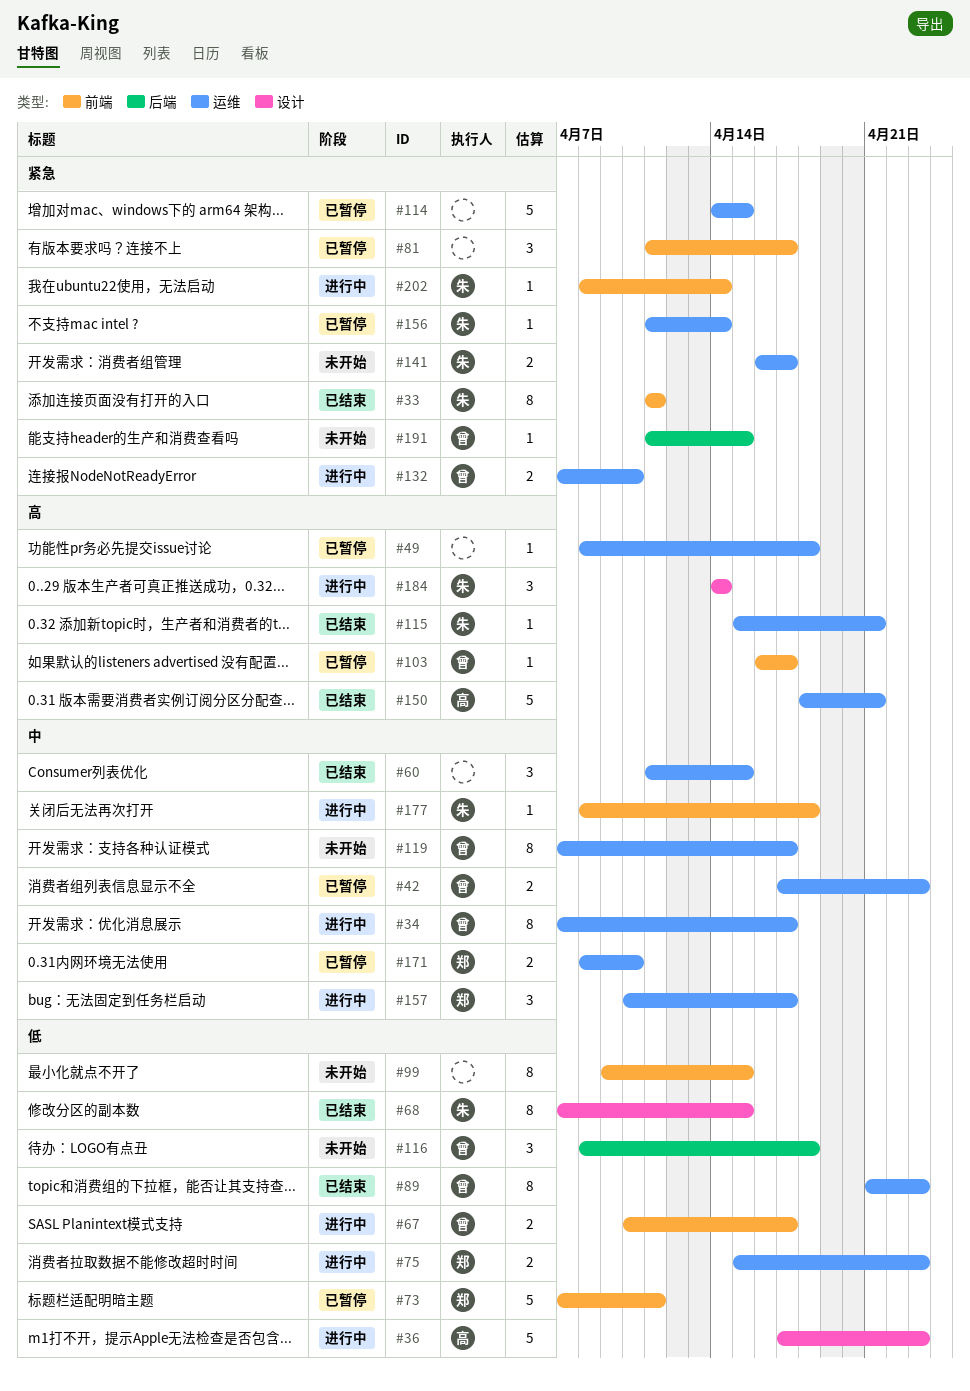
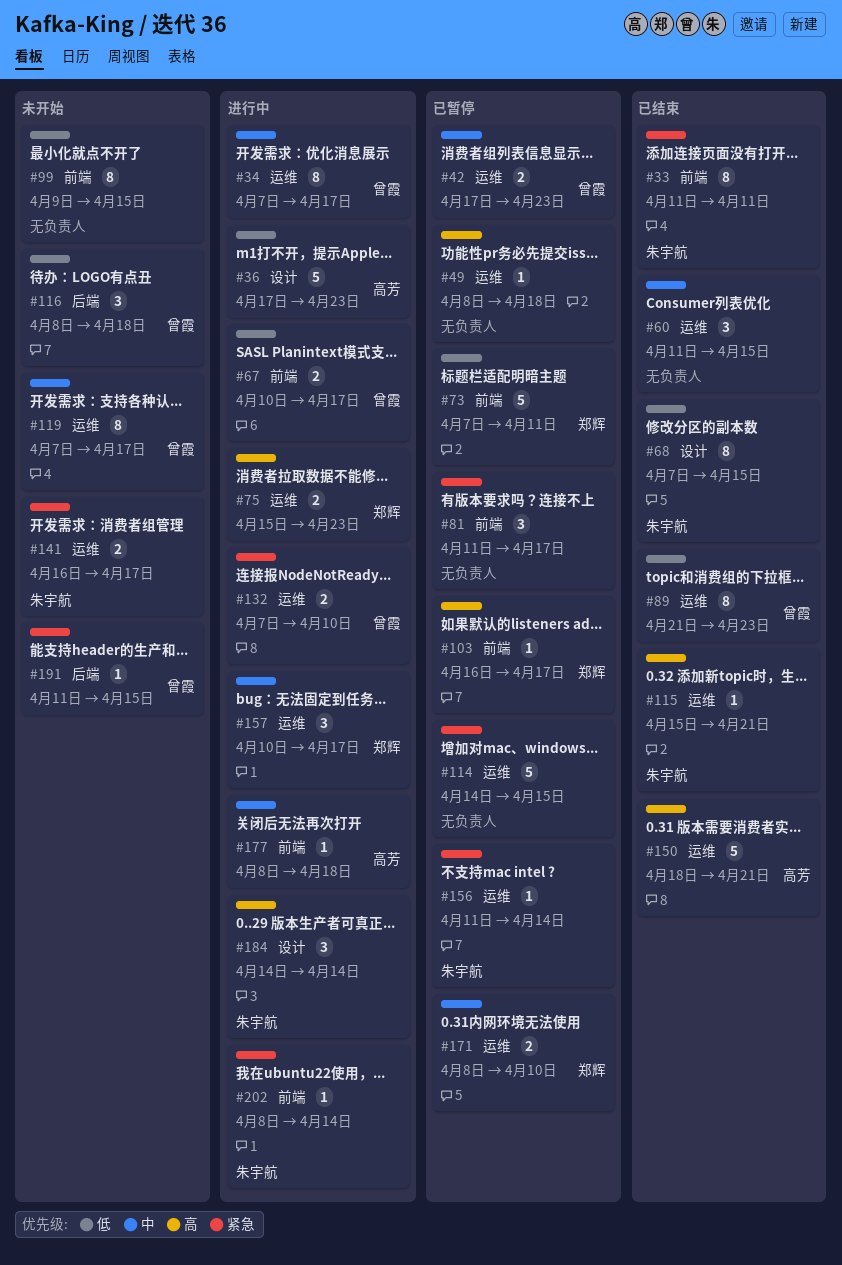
#75, priority: 低 -> 高
#103, owner: 曾霞 -> 郑辉
#177, owner: 朱宇航 -> 高芳

